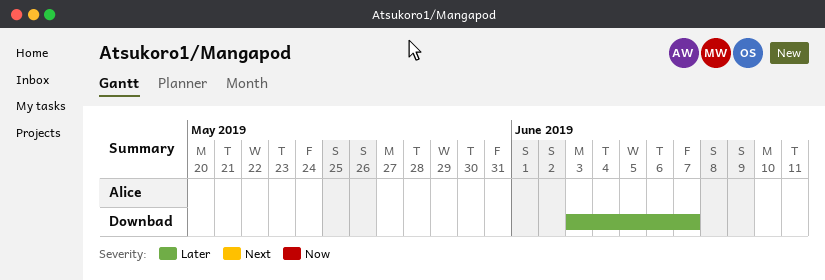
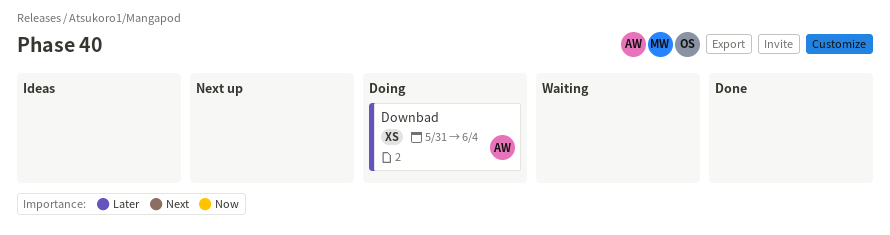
Downbad, start: Jun 3 -> May 31
Downbad, due: Jun 7 -> Jun 4

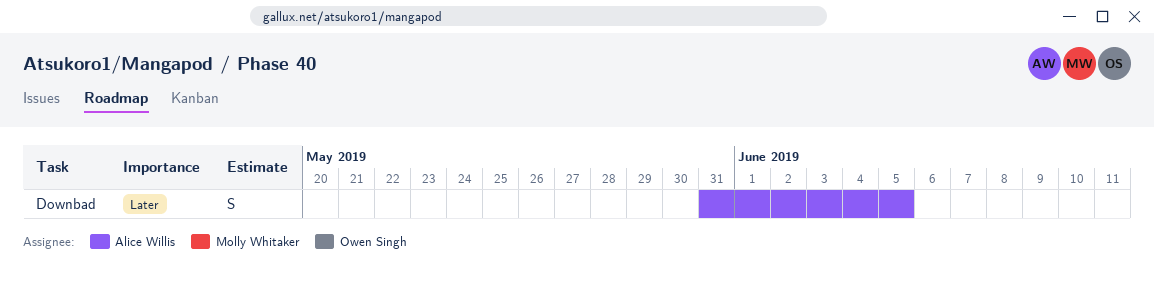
Downbad, estimate: XS -> S
Downbad, due: Jun 4 -> Jun 5

